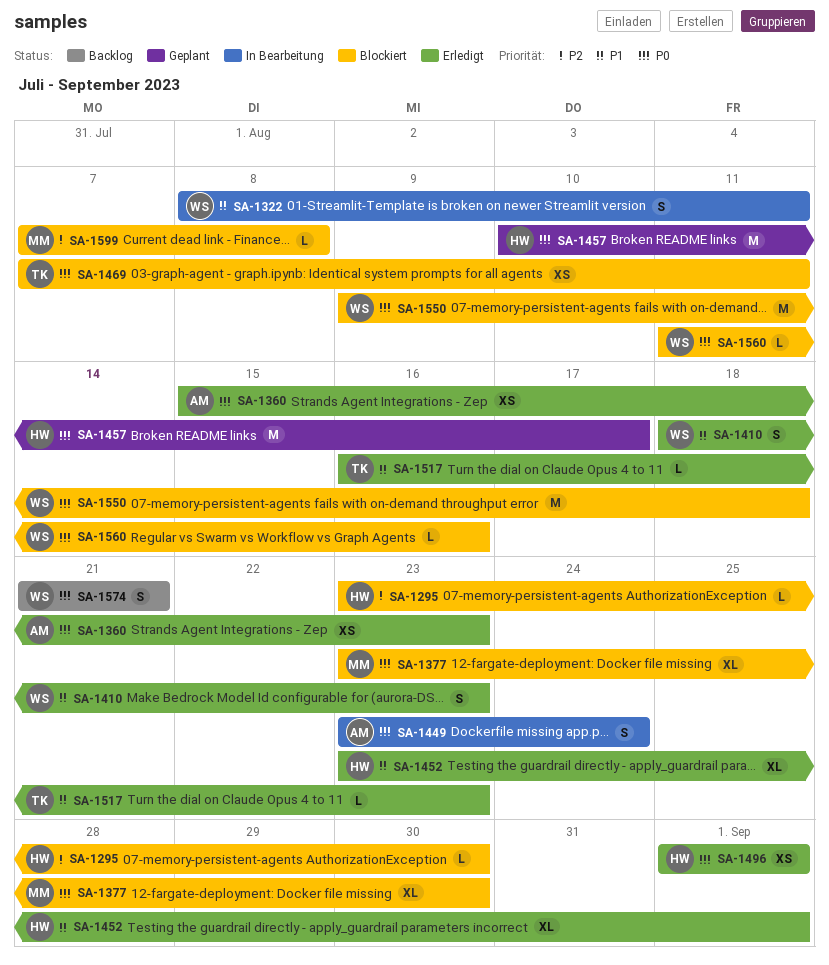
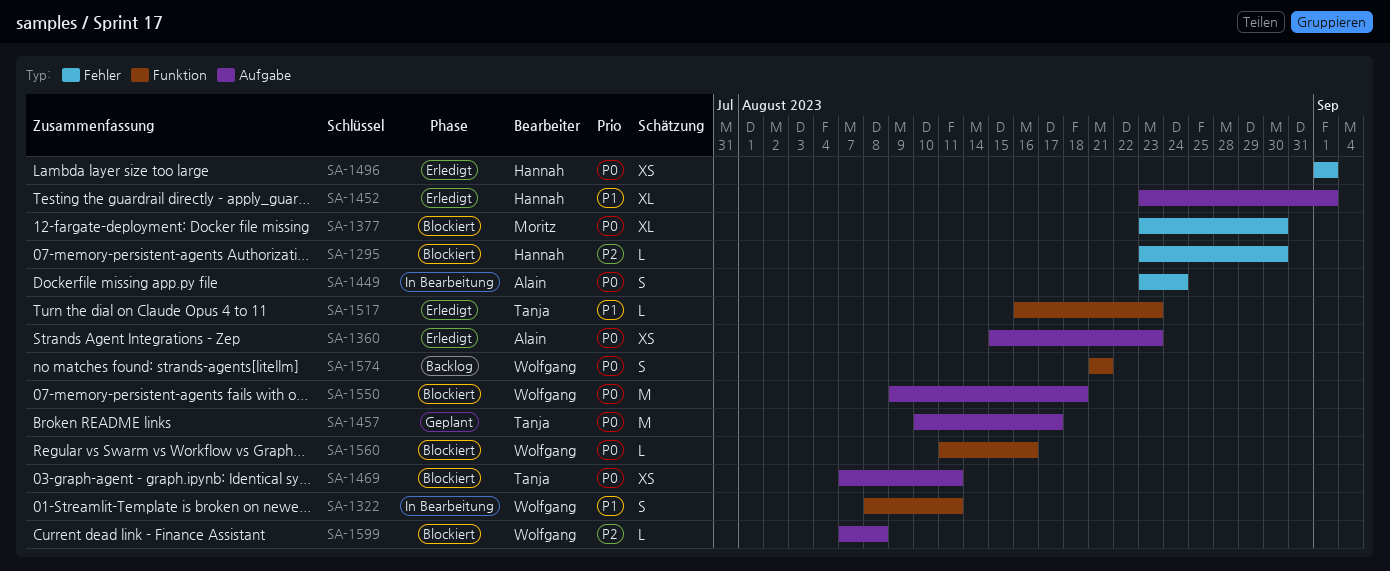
SA-1410: present -> none
SA-1457, owner: Hannah -> Tanja
SA-1599, owner: Moritz -> Wolfgang

